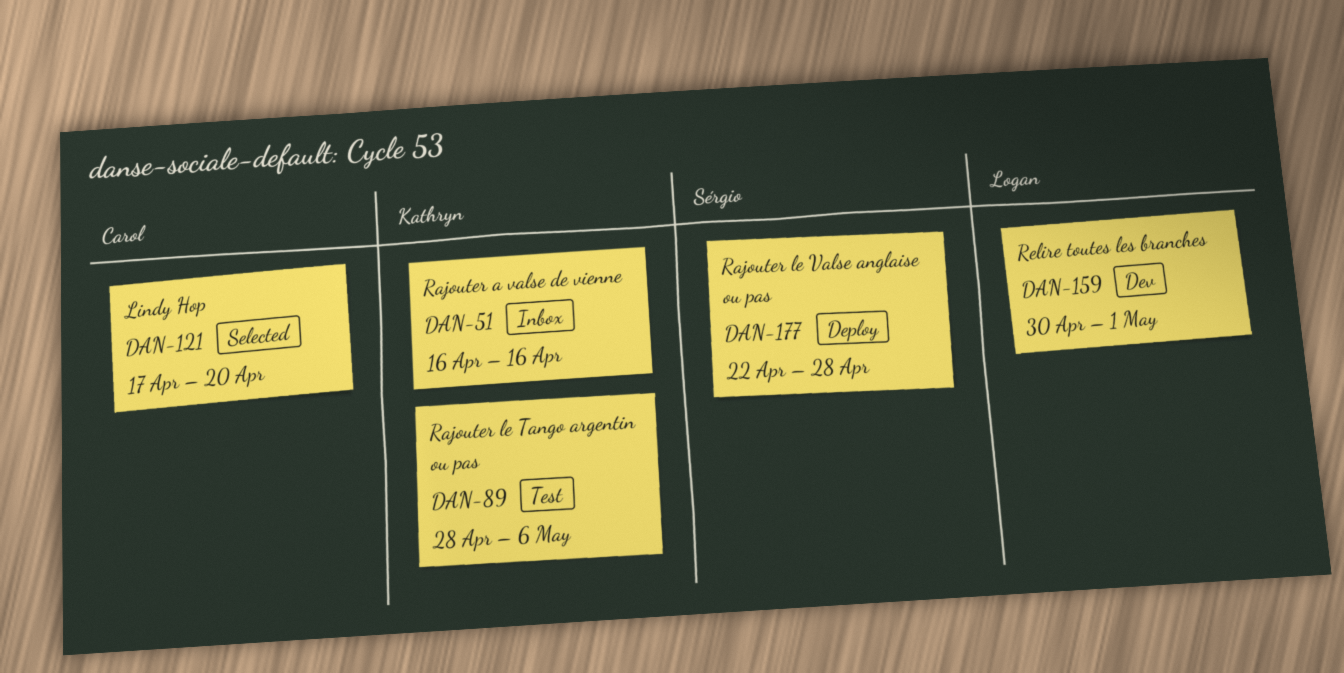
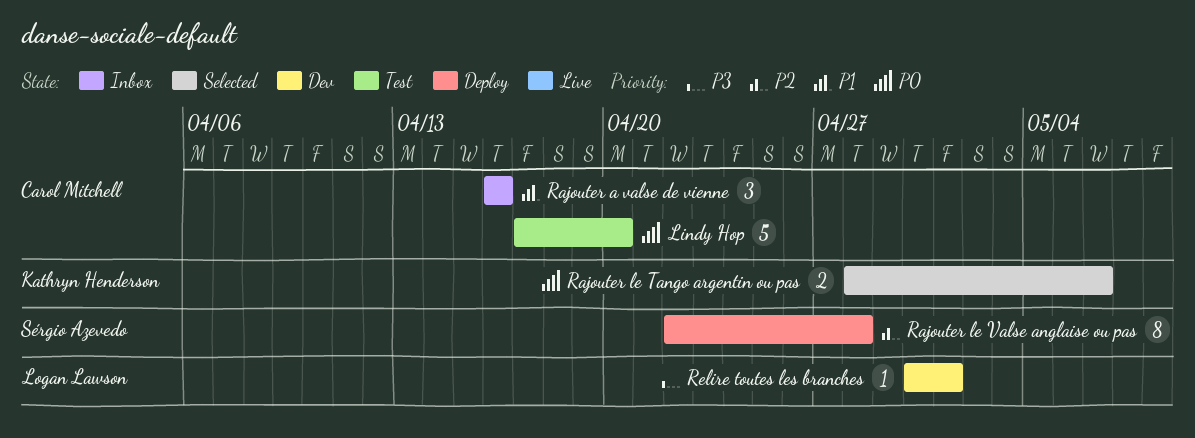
Lindy Hop, status: Selected -> Test
Rajouter a valse de vienne, owner: Kathryn Henderson -> Carol Mitchell
Rajouter le Tango argentin ou pas, status: Test -> Selected

